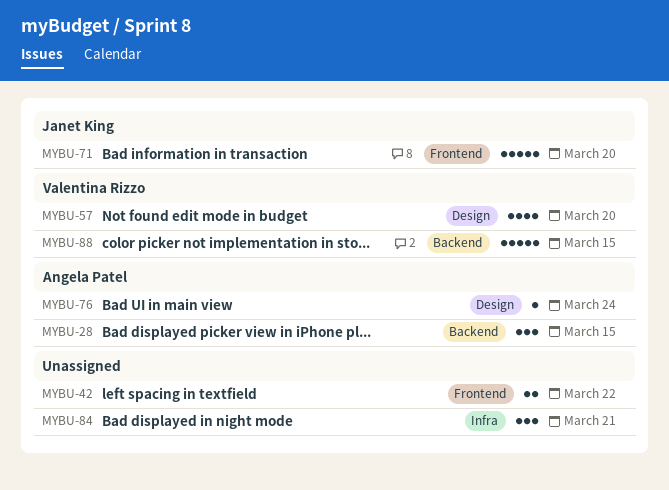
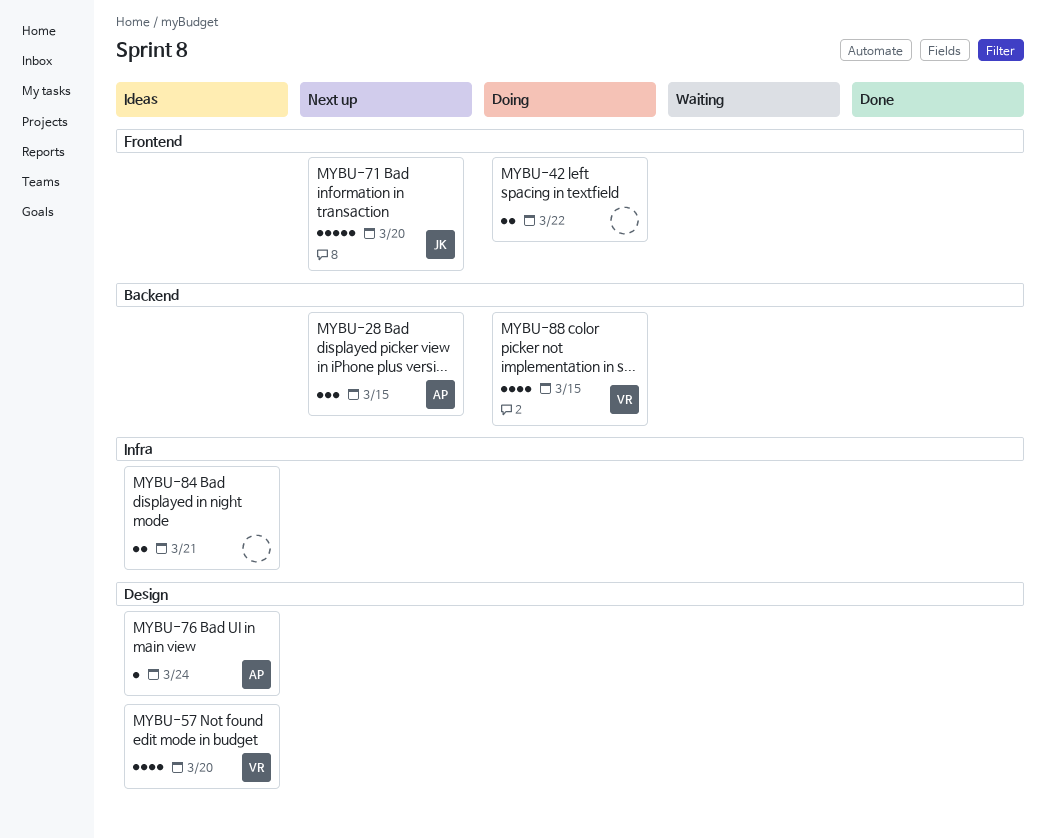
MYBU-84, estimate: 3 -> 2
MYBU-88, estimate: 5 -> 4

